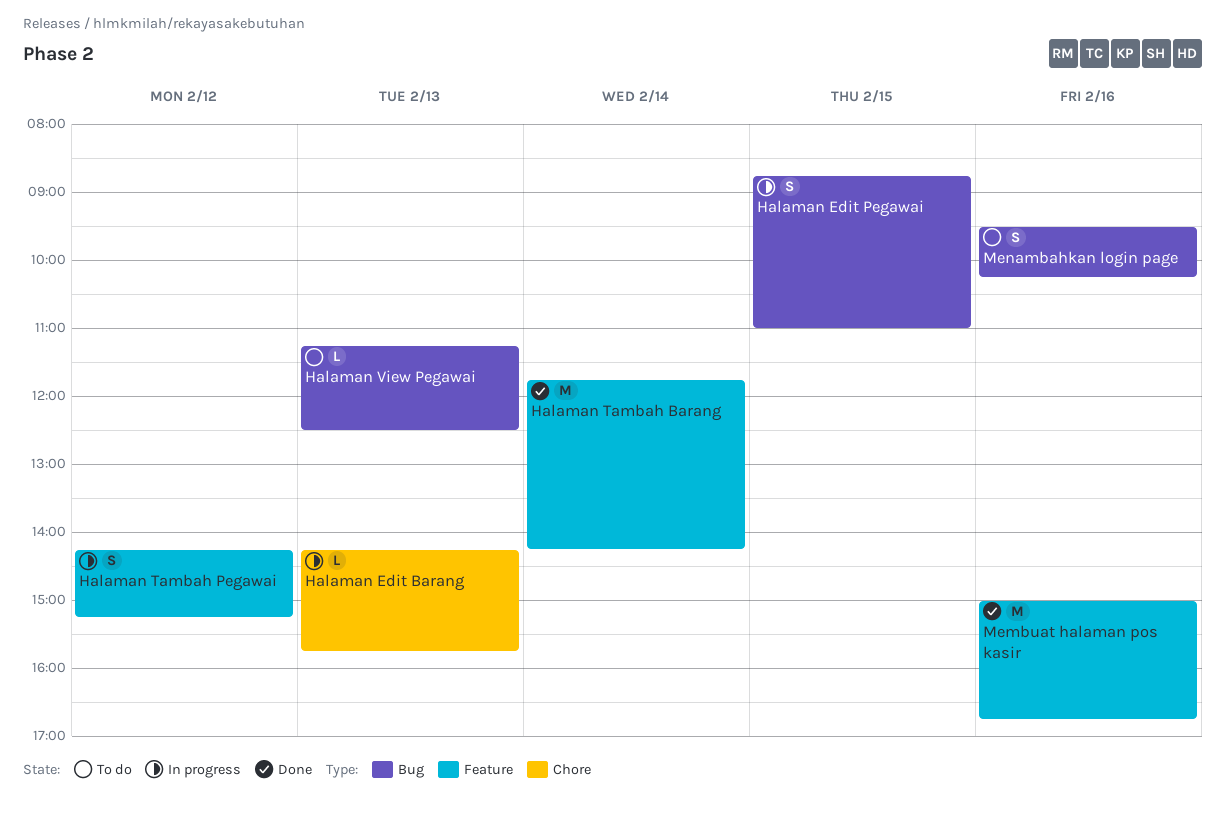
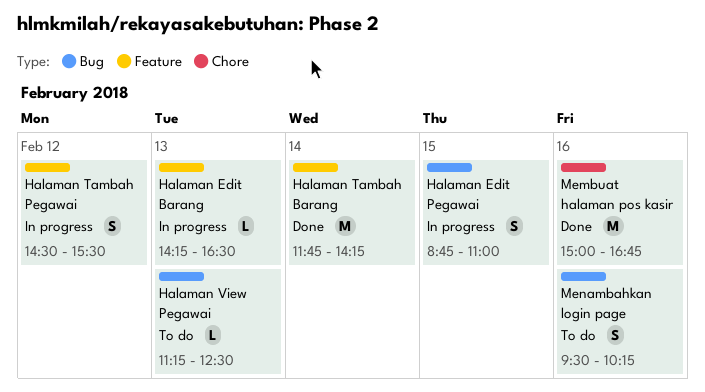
Halaman Edit Barang, label: Chore -> Feature
Halaman Edit Barang, ends: 15:45 -> 16:30
Halaman Tambah Pegawai, begins: 14:15 -> 14:30
Halaman Tambah Pegawai, ends: 15:15 -> 15:30
Membuat halaman pos kasir, label: Feature -> Chore

